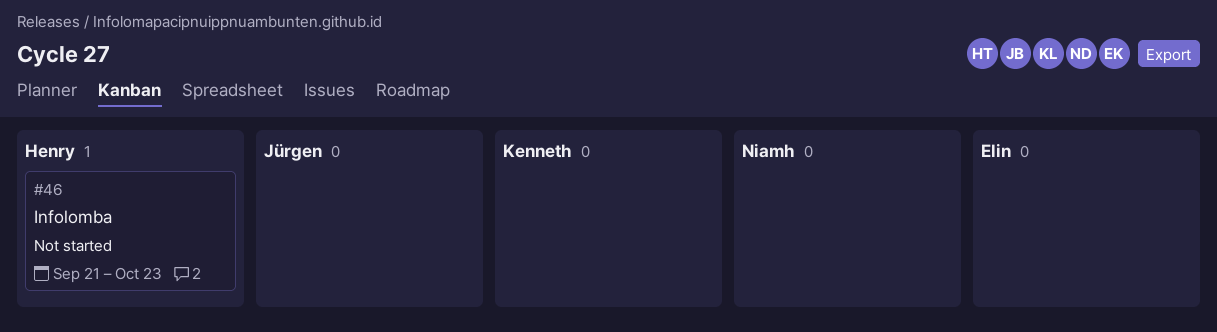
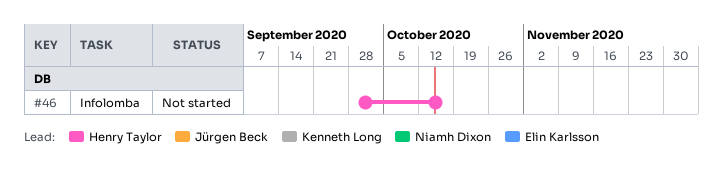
#46, start: Sep 21 -> Sep 28
#46, due: Oct 23 -> Oct 16

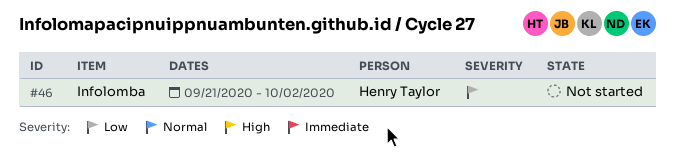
#46, start: Sep 28 -> Sep 21
#46, due: Oct 16 -> Oct 2

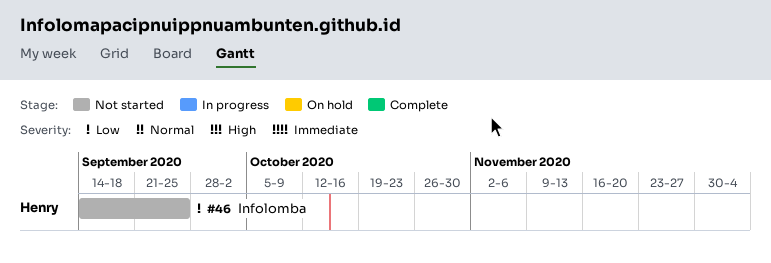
#46, start: Sep 21 -> Sep 14
#46, due: Oct 2 -> Sep 25

